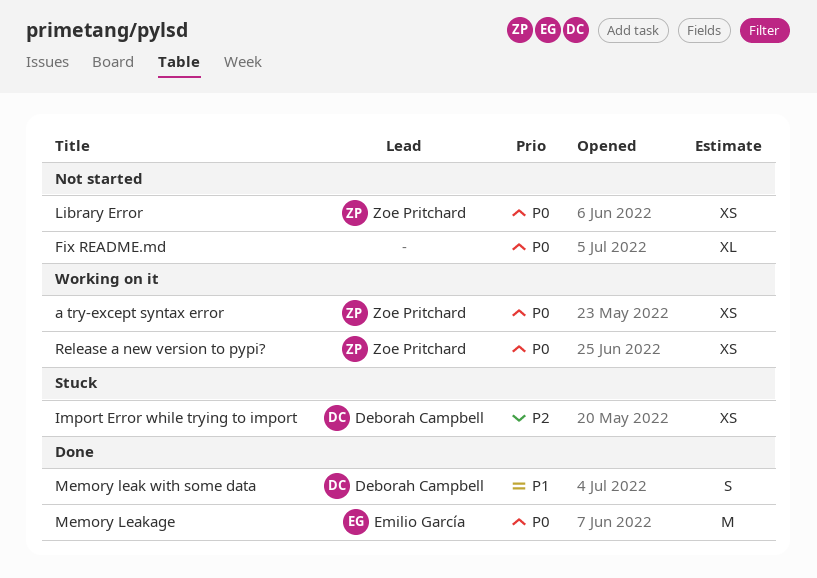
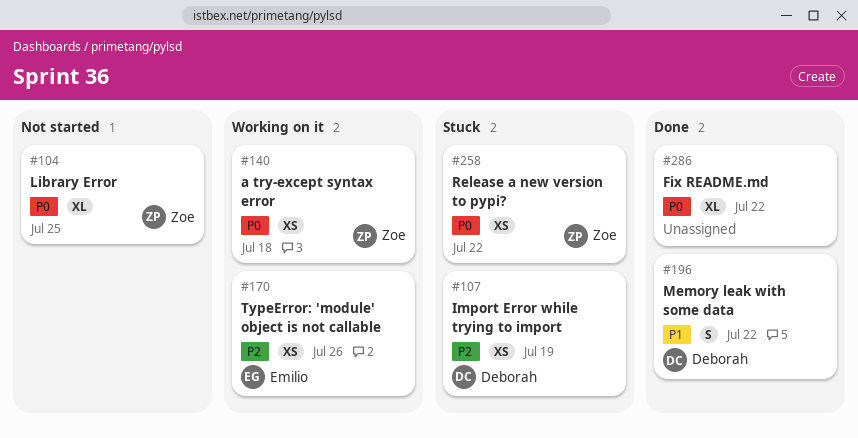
Fix README.md, status: Not started -> Done
Library Error, estimate: XS -> XL
Memory Leakage: present -> none
Release a new version to pypi?, status: Working on it -> Stuck
TypeError: 'module' object is not callable: none -> present

